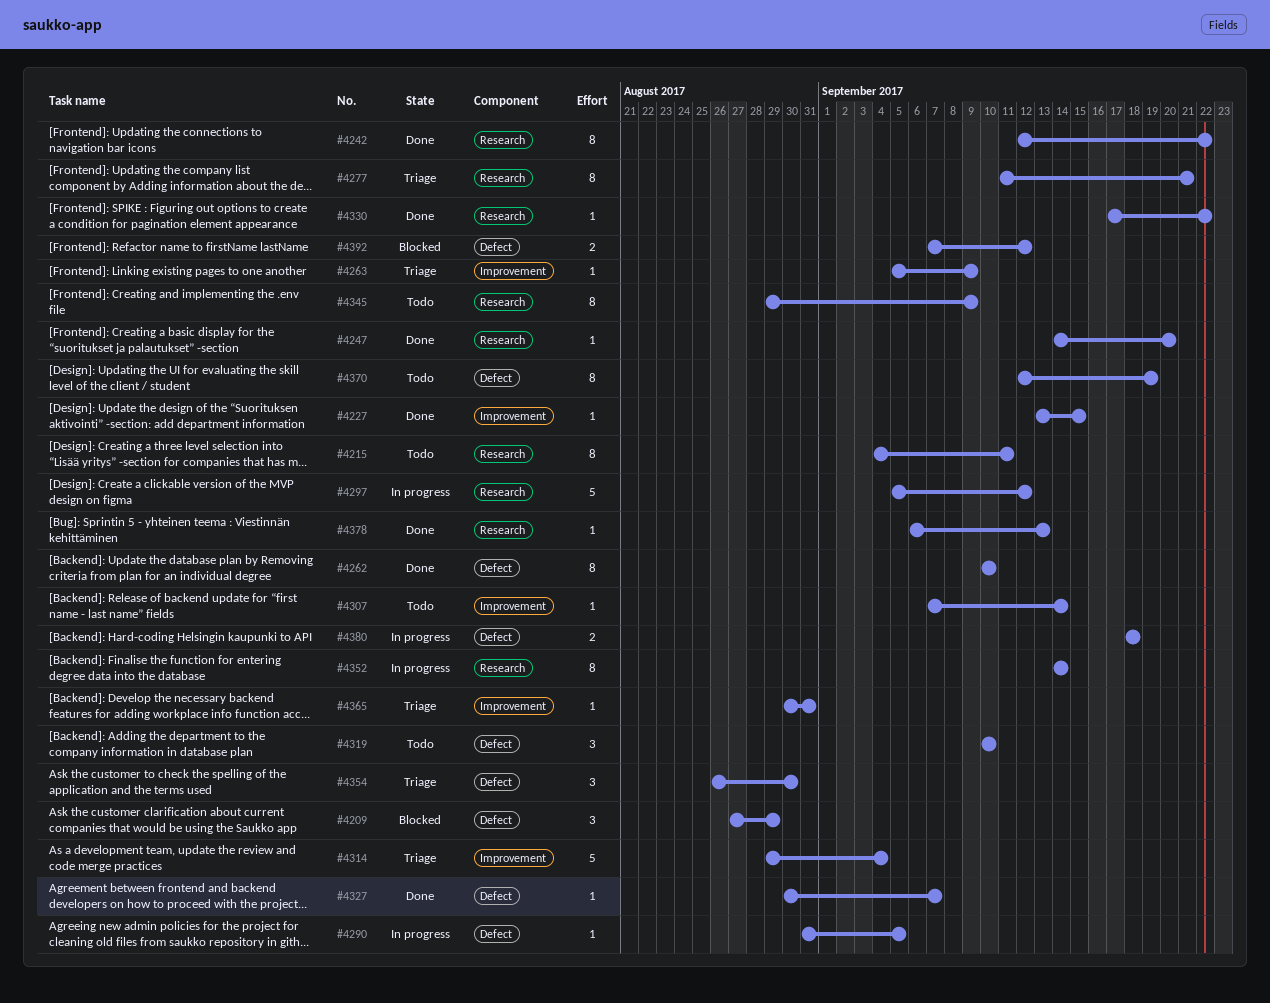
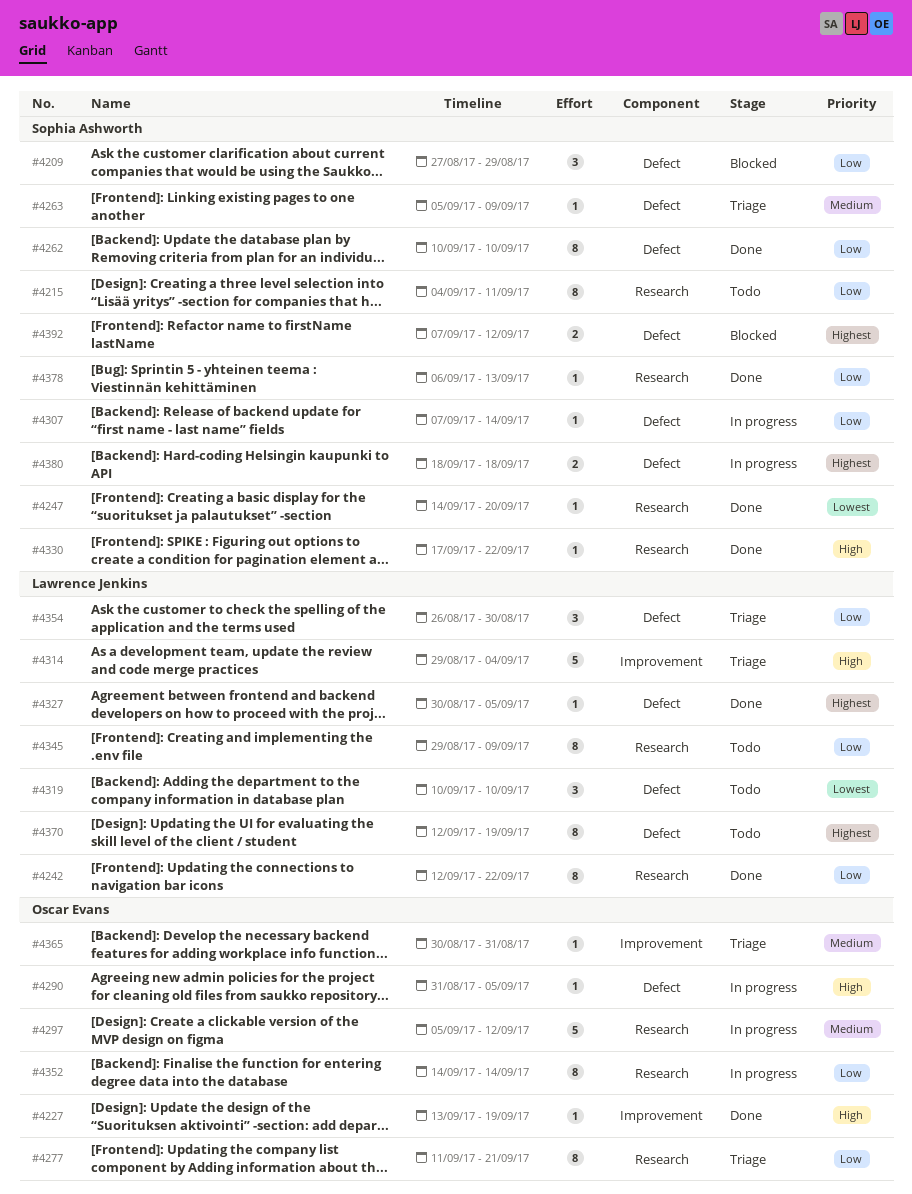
#4227, due: Sep 15 -> Sep 19
#4263, label: Improvement -> Defect
#4307, status: Todo -> In progress
#4307, label: Improvement -> Defect
#4327, due: Sep 7 -> Sep 5

